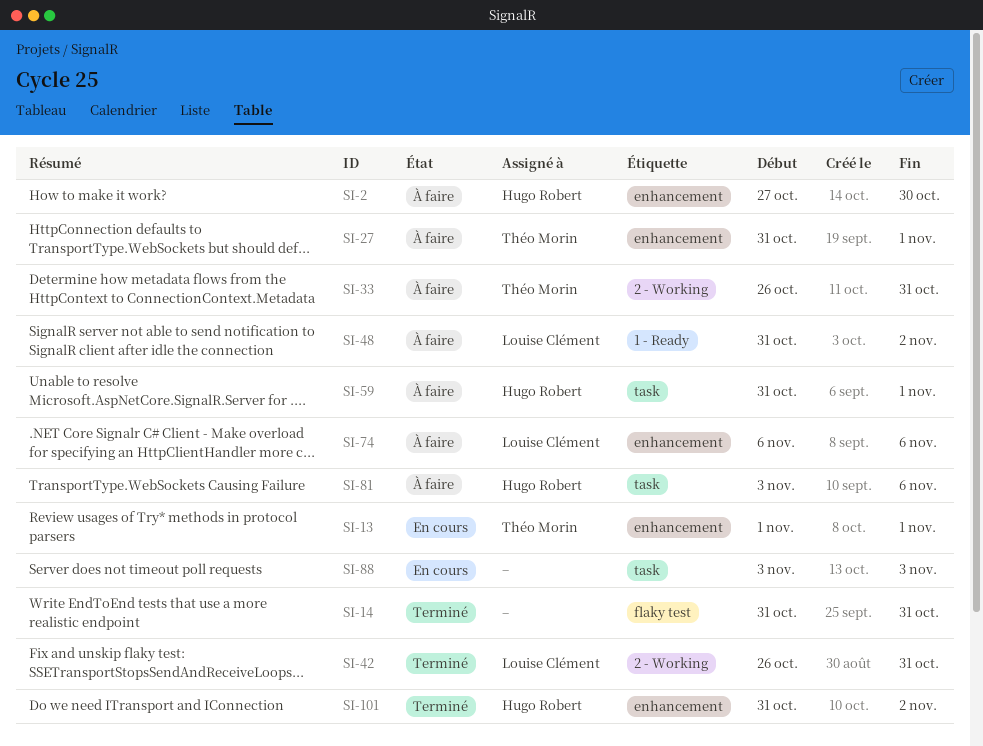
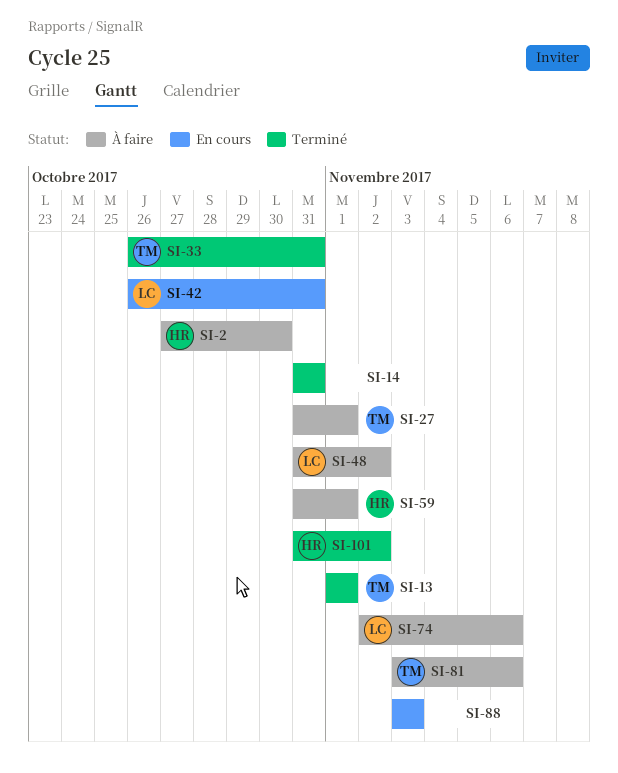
SI-13, status: En cours -> Terminé
SI-33, status: À faire -> Terminé
SI-42, status: Terminé -> En cours
SI-74, start: Nov 6 -> Nov 2
SI-81, owner: Hugo Robert -> Théo Morin

